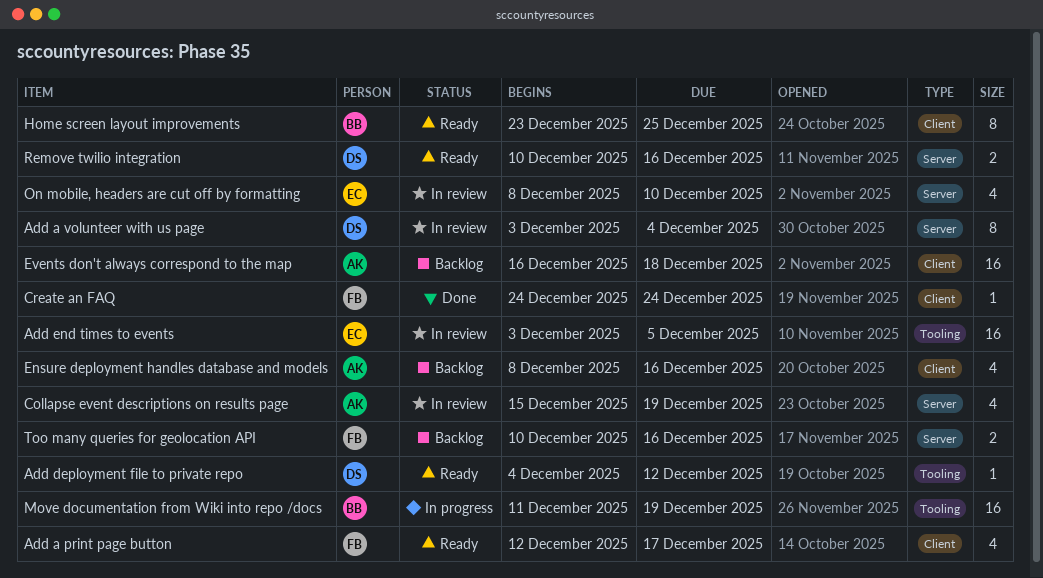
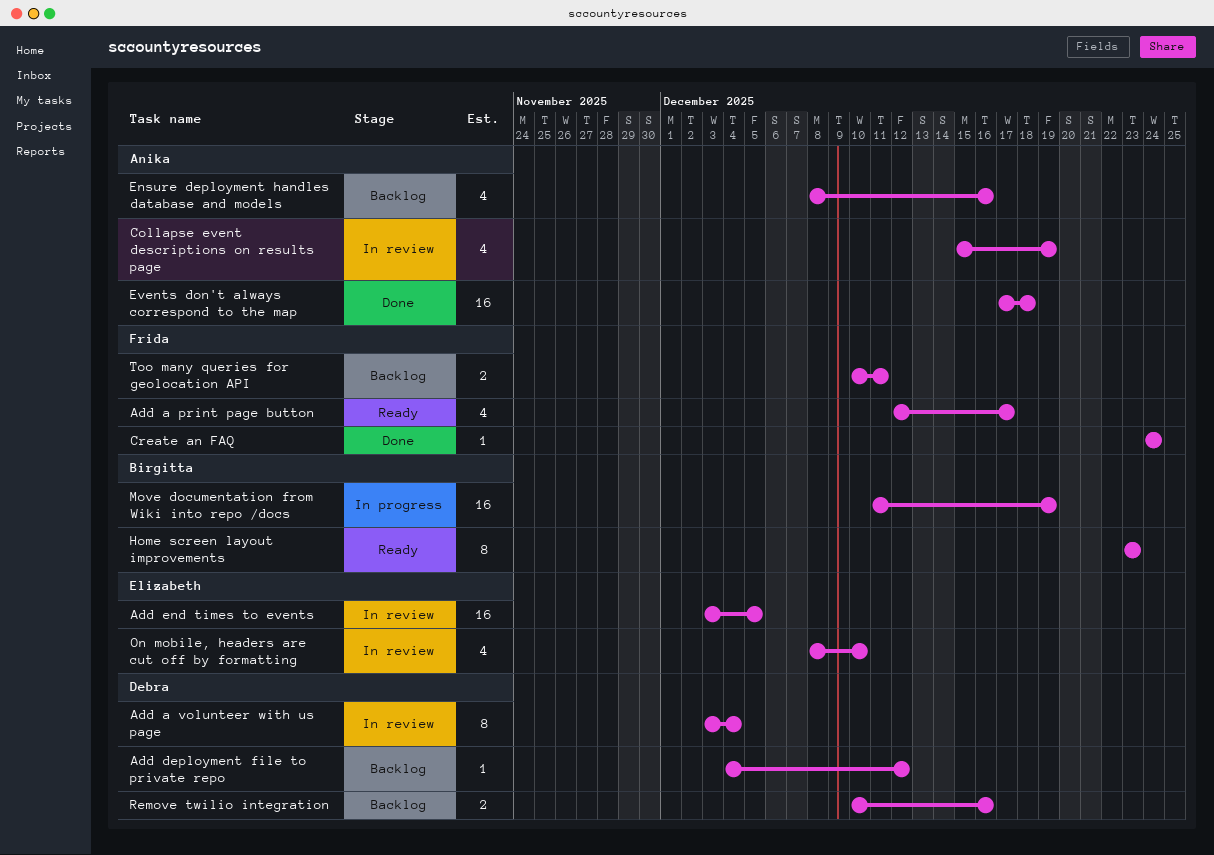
Add deployment file to private repo, status: Ready -> Backlog
Events don't always correspond to the map, status: Backlog -> Done
Events don't always correspond to the map, start: Dec 16 -> Dec 17
Home screen layout improvements, due: Dec 25 -> Dec 23
Remove twilio integration, status: Ready -> Backlog
Too many queries for geolocation API, due: Dec 16 -> Dec 11

